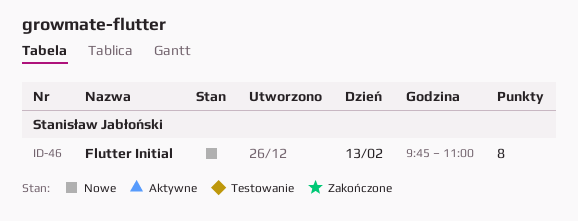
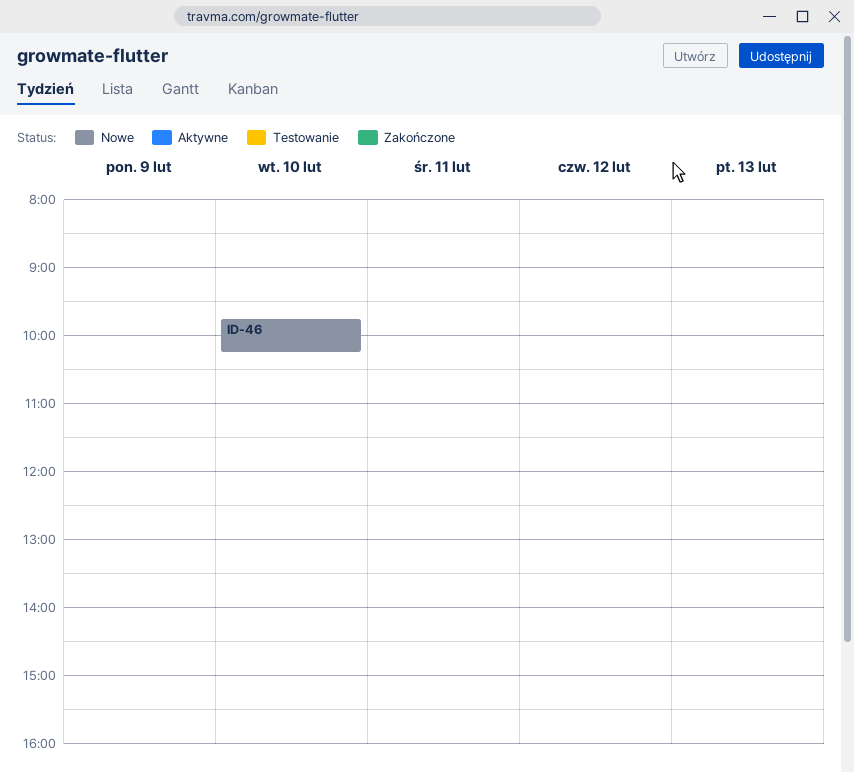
ID-46, day: Feb 13 -> Feb 10
ID-46, ends: 11:00 -> 10:15

